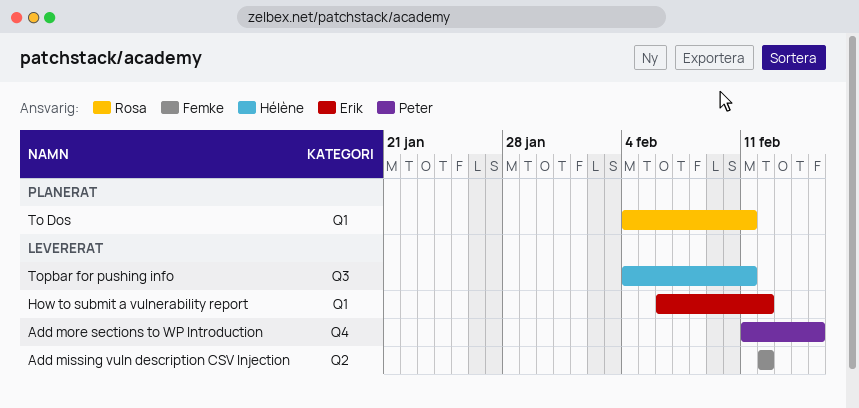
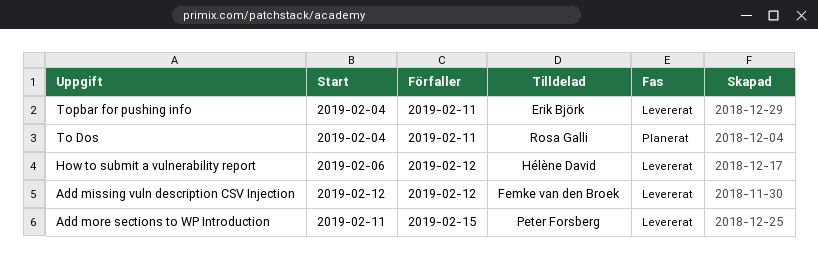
How to submit a vulnerability report, owner: Erik Björk -> Hélène David
Topbar for pushing info, owner: Hélène David -> Erik Björk

